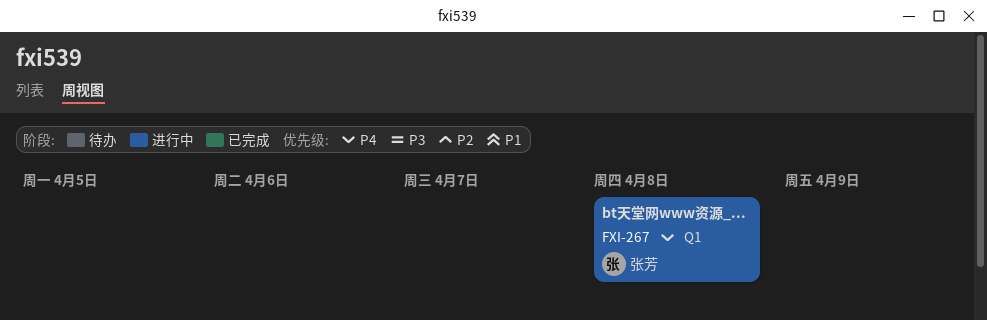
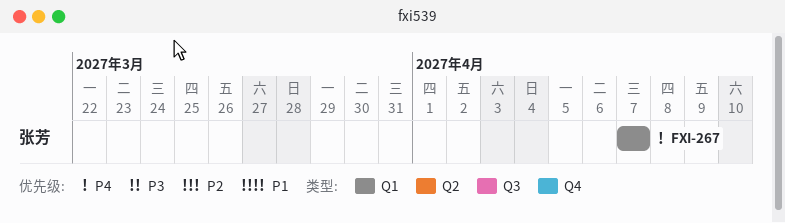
FXI-267, due: Apr 8 -> Apr 7

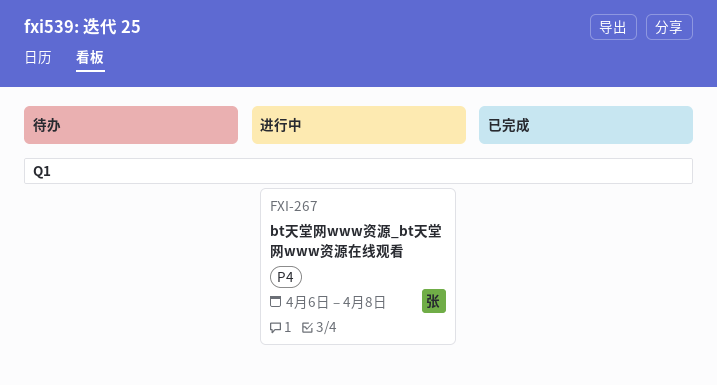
FXI-267, start: Apr 7 -> Apr 6
FXI-267, due: Apr 7 -> Apr 8

